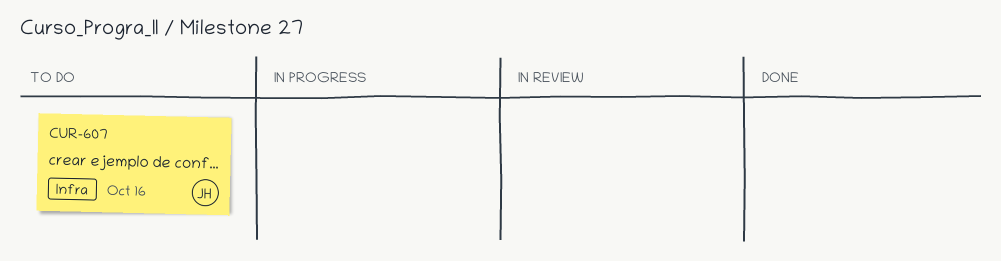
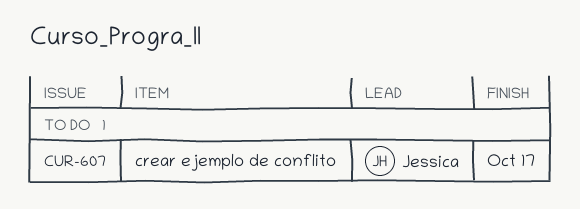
CUR-607, due: Oct 16 -> Oct 17

